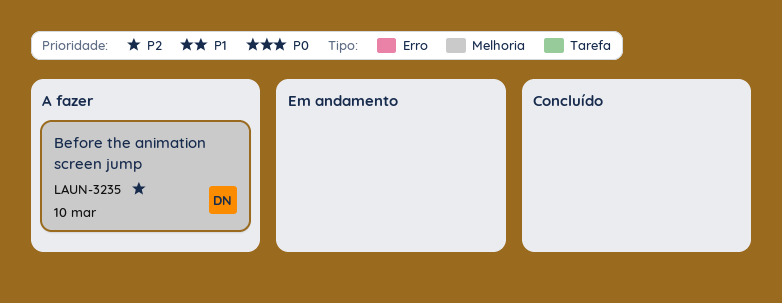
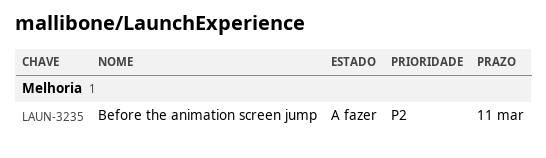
LAUN-3235, due: Mar 10 -> Mar 11

